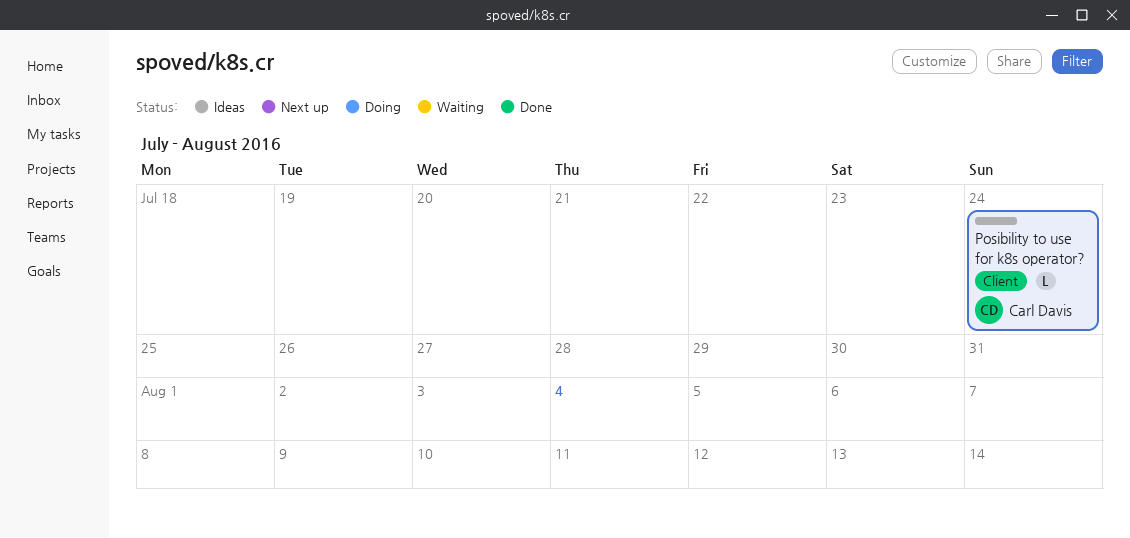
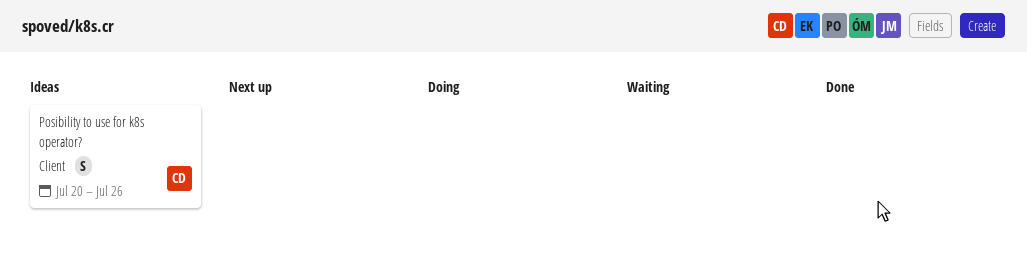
Posibility to use for k8s operator?, estimate: L -> S
Posibility to use for k8s operator?, due: Jul 24 -> Jul 26

